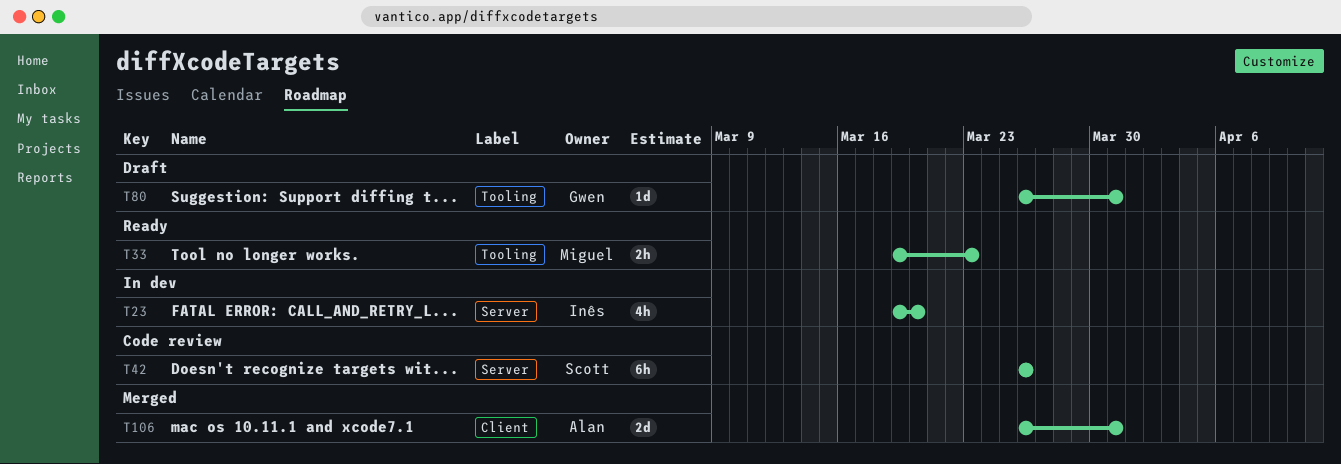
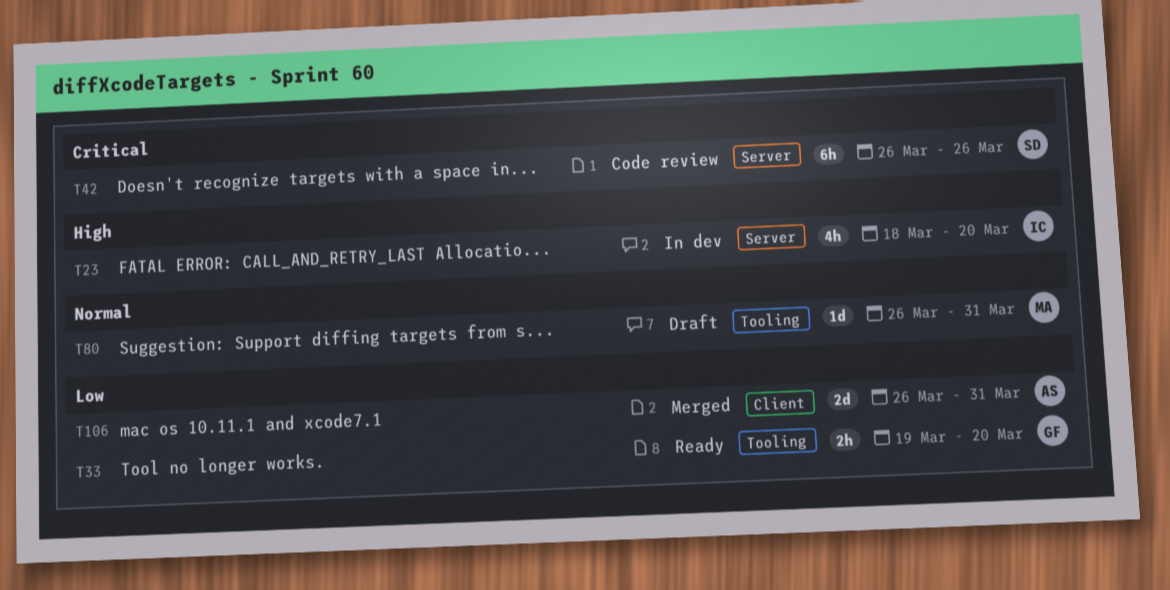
T23, start: Mar 19 -> Mar 18
T33, owner: Miguel -> Gwen
T33, due: Mar 23 -> Mar 20
T80, owner: Gwen -> Miguel

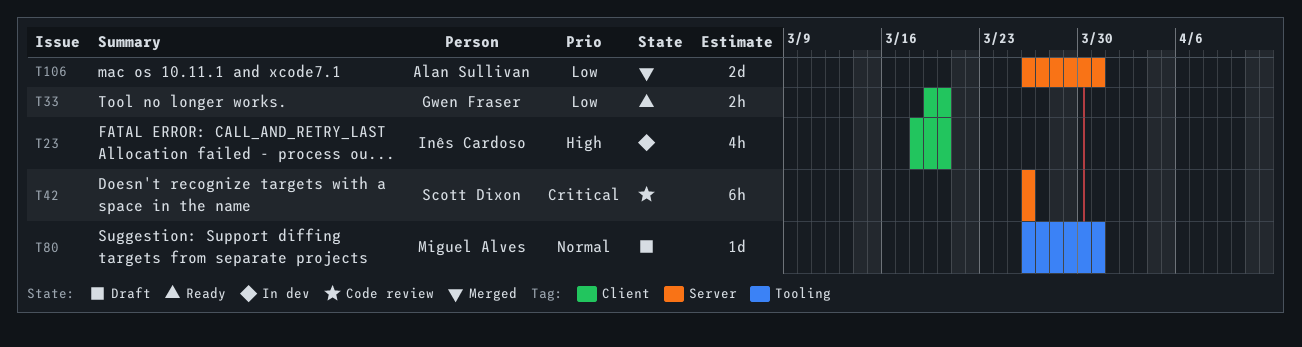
T23, label: Server -> Client
T33, label: Tooling -> Client
T106, label: Client -> Server

